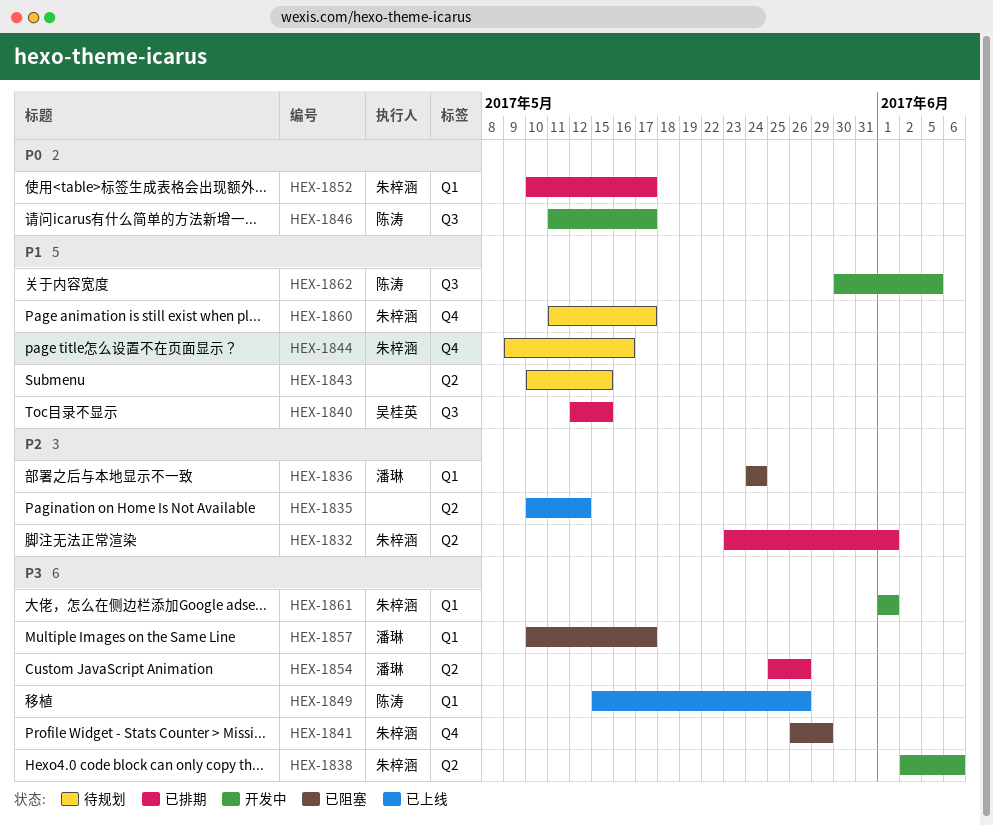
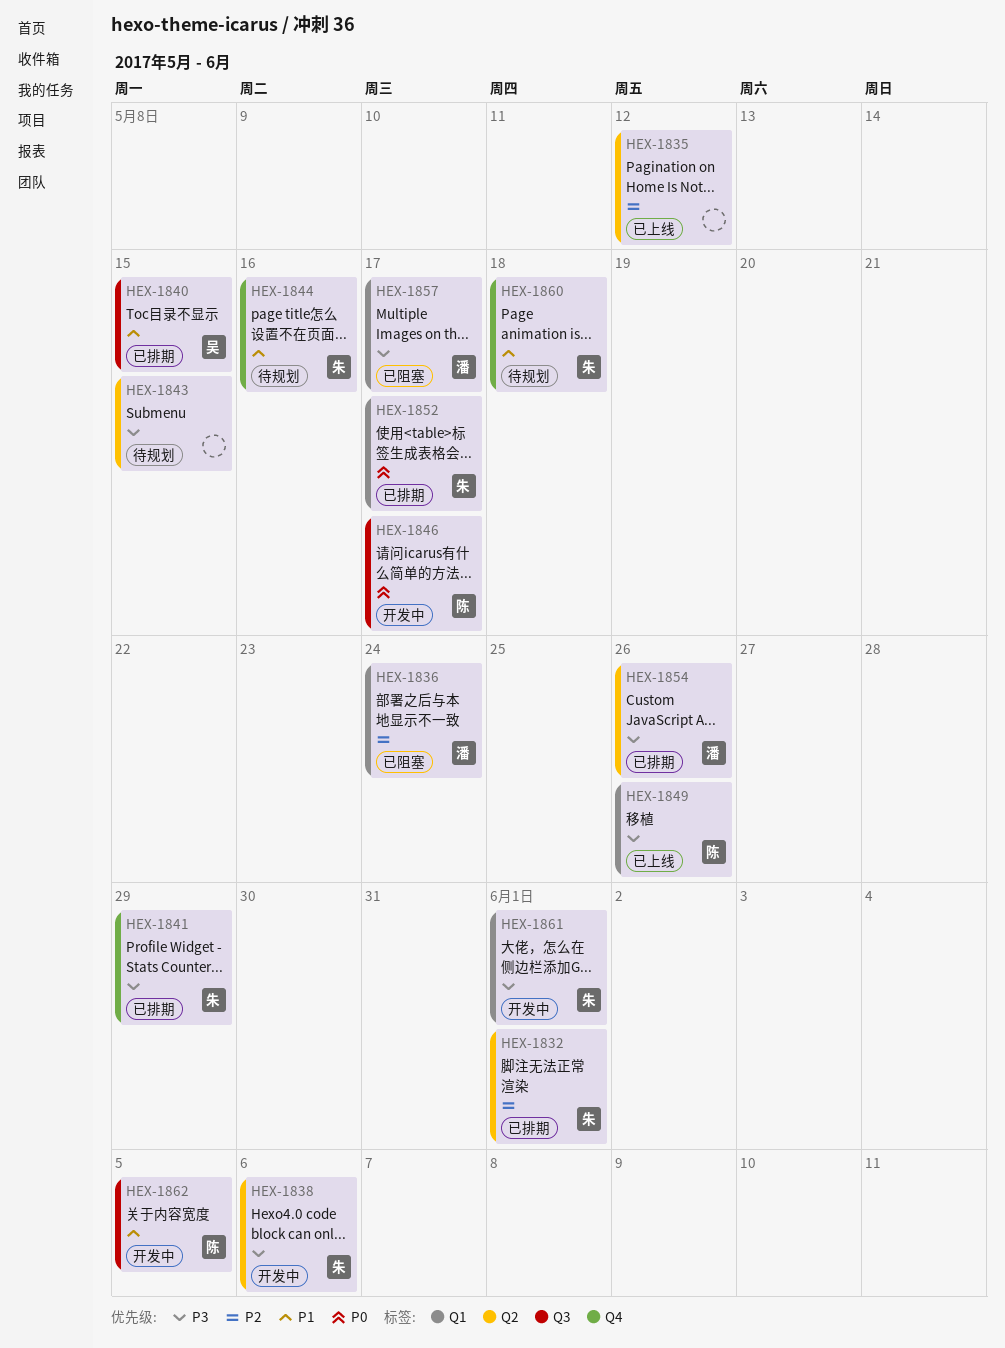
HEX-1841, status: 已阻塞 -> 已排期
HEX-1843, priority: P1 -> P3
HEX-1860, due: May 17 -> May 18

